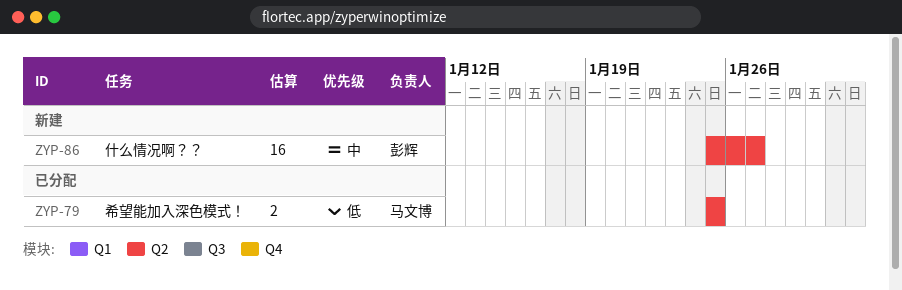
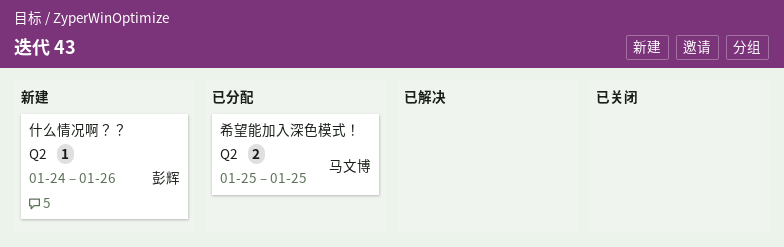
什么情况啊？？, estimate: 16 -> 1
什么情况啊？？, start: Jan 25 -> Jan 24
什么情况啊？？, due: Jan 27 -> Jan 26

